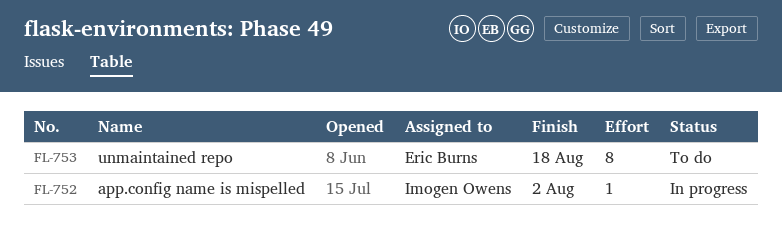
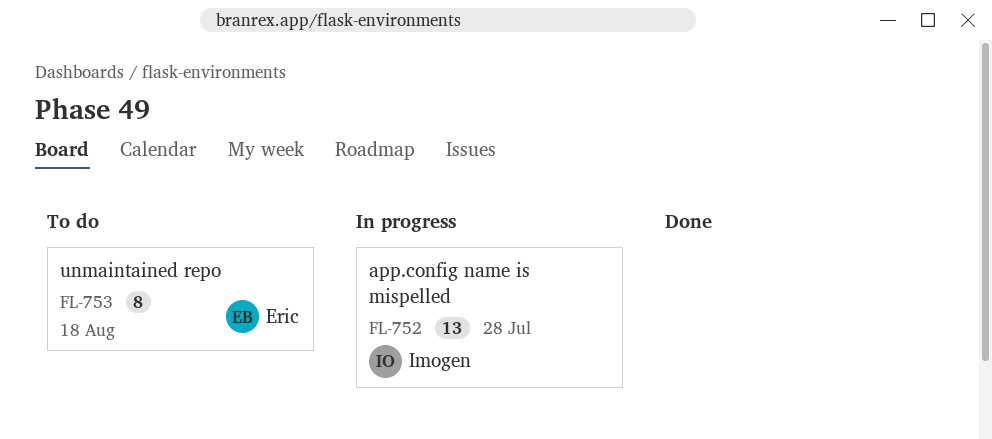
FL-752, estimate: 1 -> 13
FL-752, due: Aug 2 -> Jul 28

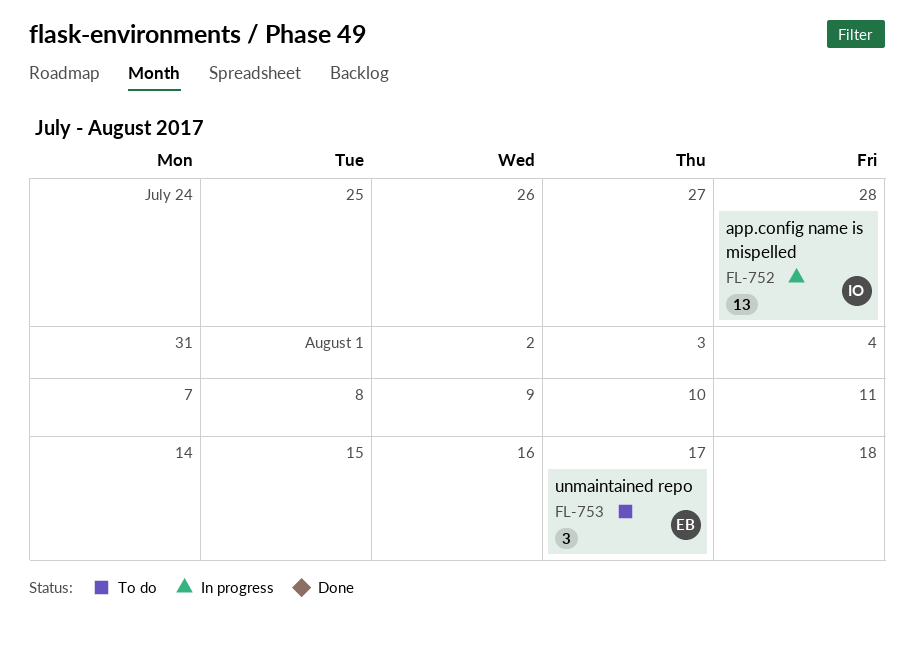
FL-753, estimate: 8 -> 3
FL-753, due: Aug 18 -> Aug 17

